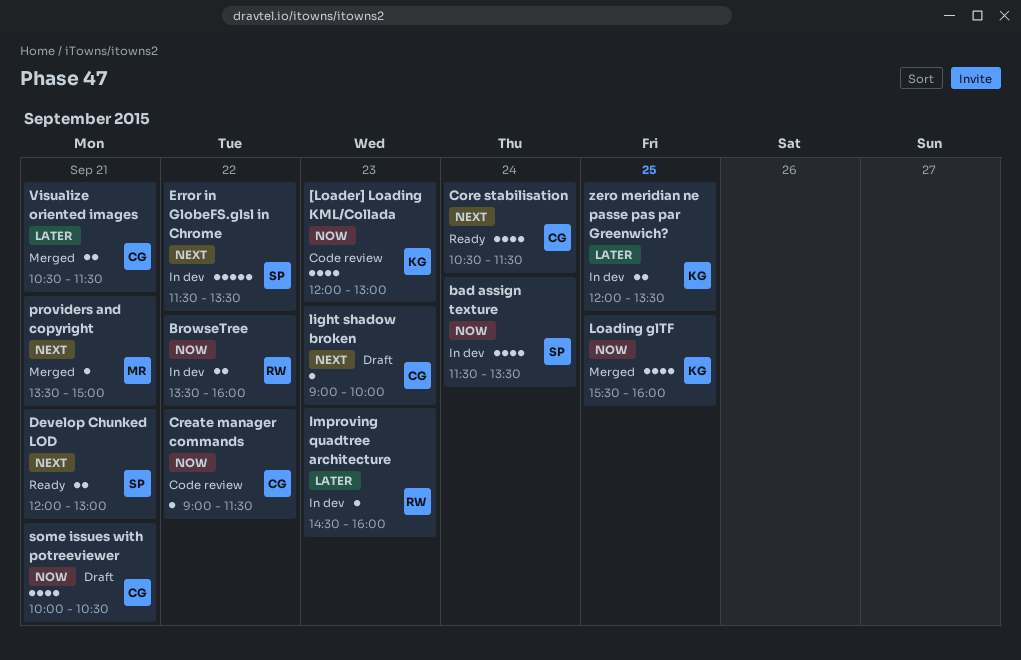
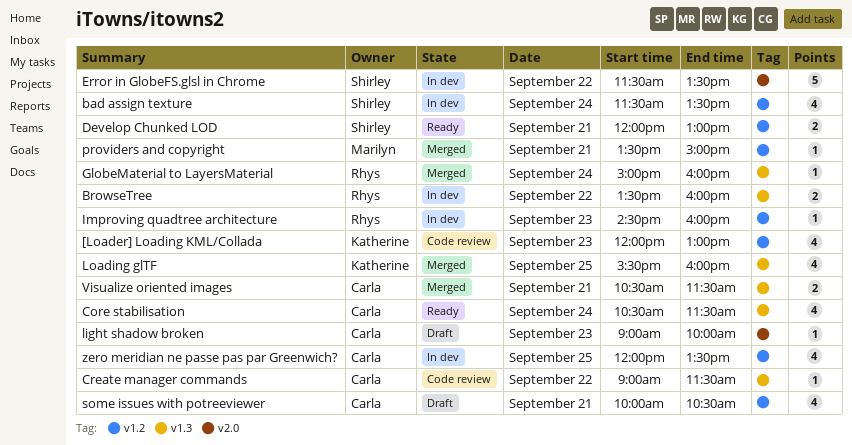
GlobeMaterial to LayersMaterial: none -> present
zero meridian ne passe pas par Greenwich?, owner: Katherine -> Carla
zero meridian ne passe pas par Greenwich?, estimate: 2 -> 4

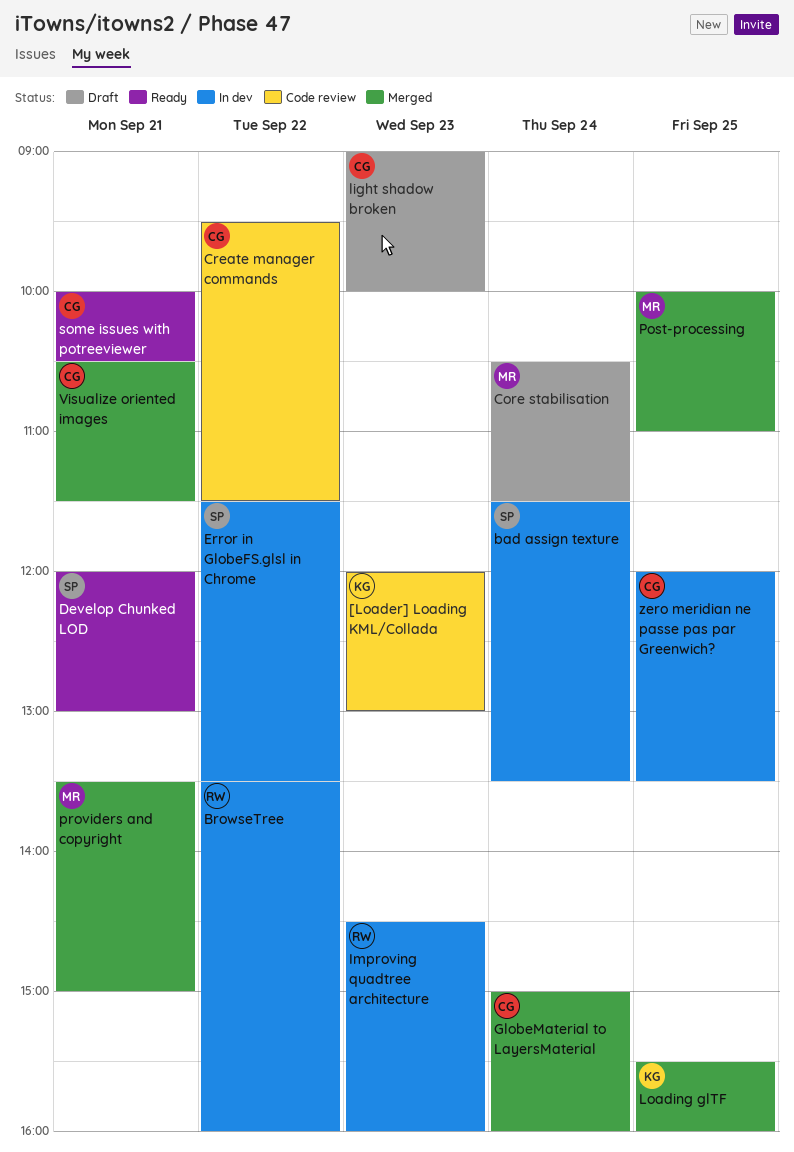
Core stabilisation, status: Ready -> Draft
Core stabilisation, owner: Carla -> Marilyn
Create manager commands, begins: 09:00 -> 09:30
GlobeMaterial to LayersMaterial, owner: Rhys -> Carla
Post-processing: none -> present
some issues with potreeviewer, status: Draft -> Ready

